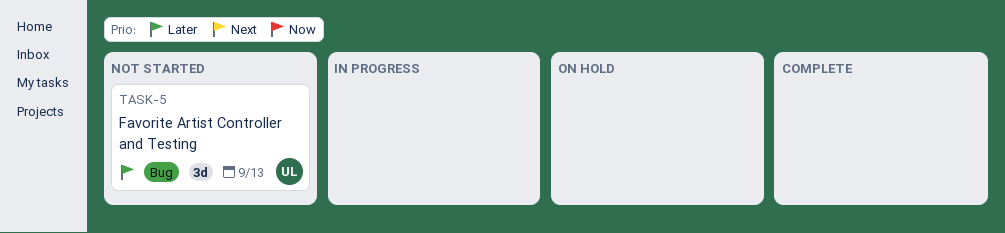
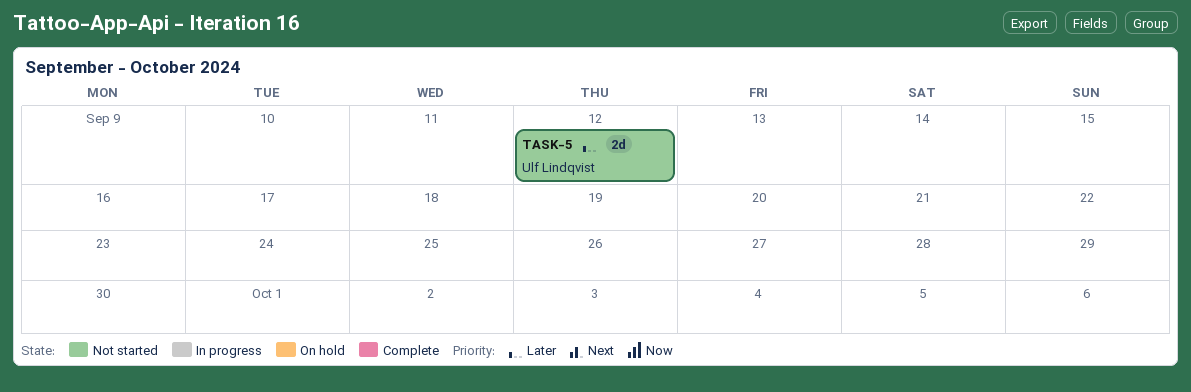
TASK-5, estimate: 3d -> 2d
TASK-5, due: Sep 13 -> Sep 12

